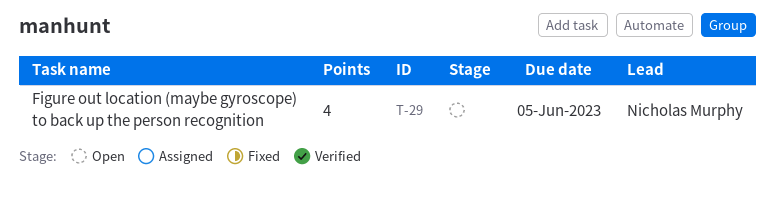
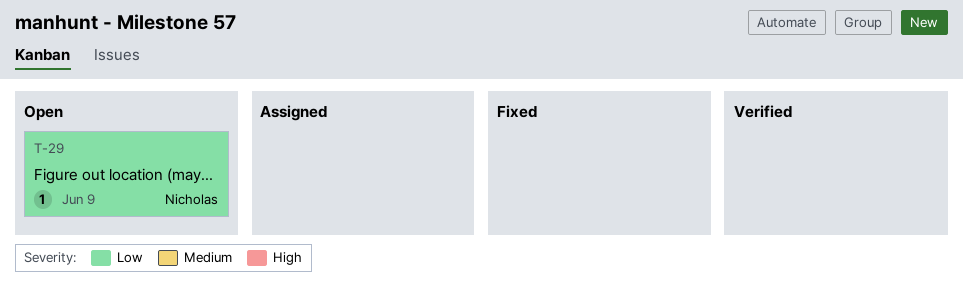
T-29, estimate: 4 -> 1
T-29, due: Jun 5 -> Jun 9

